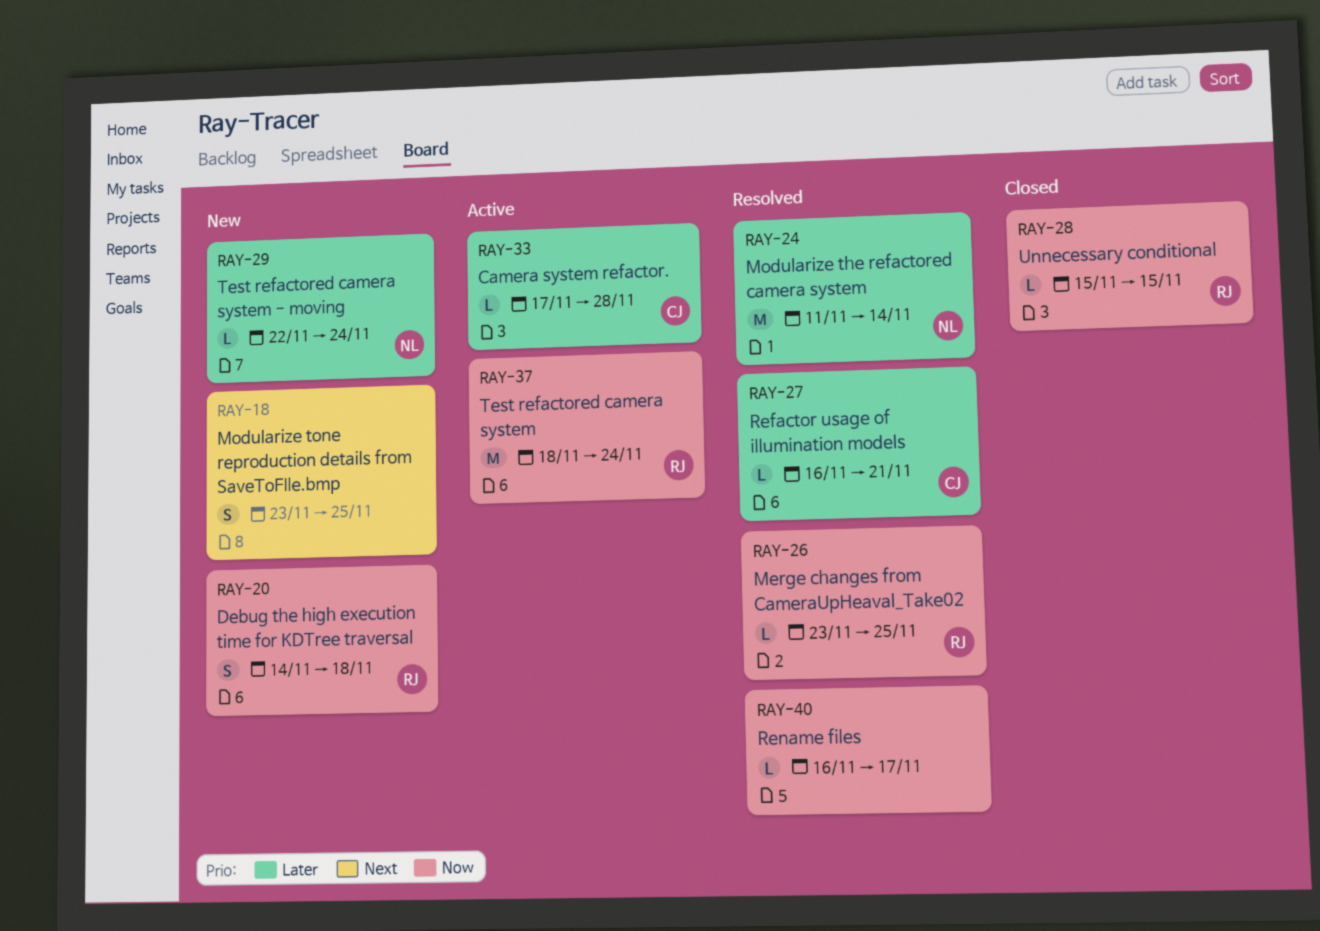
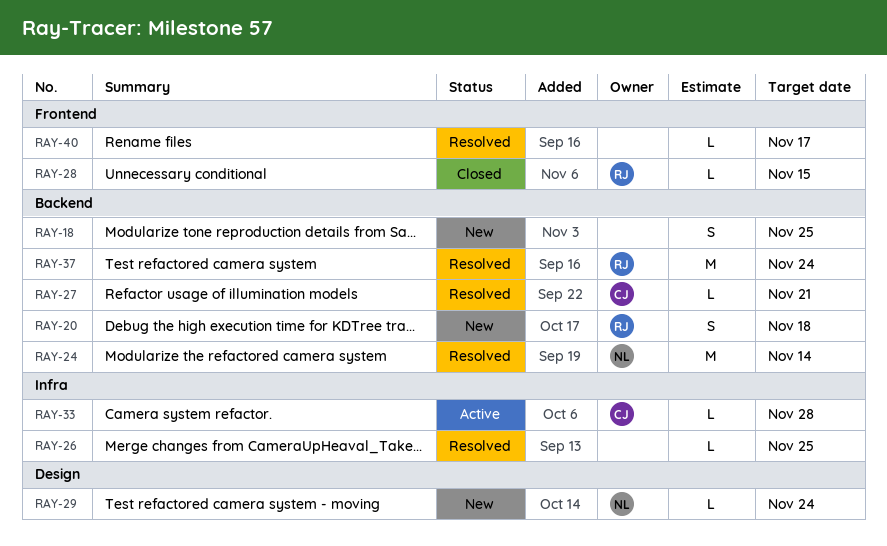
RAY-26, owner: RJ -> none
RAY-37, status: Active -> Resolved

